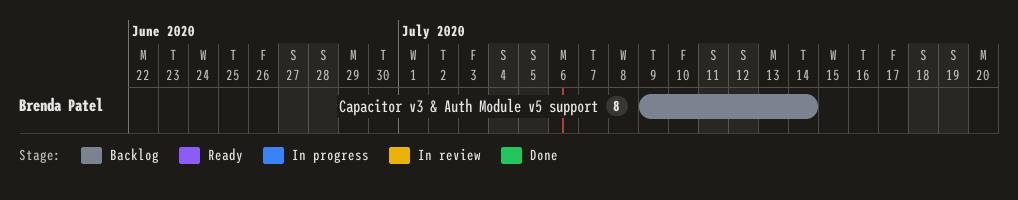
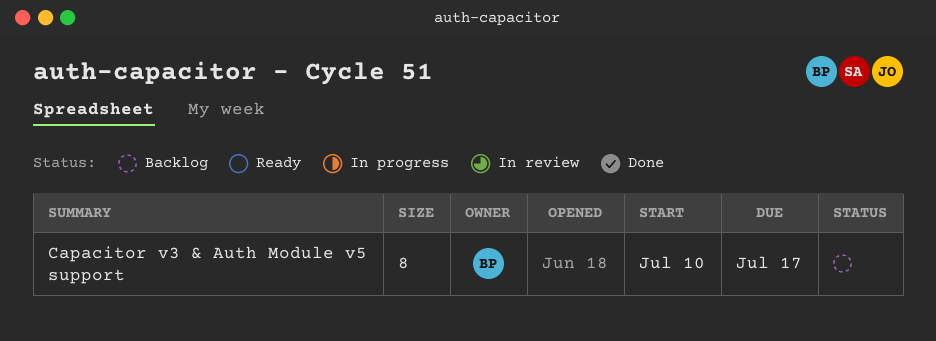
Capacitor v3 & Auth Module v5 support, start: Jul 9 -> Jul 10
Capacitor v3 & Auth Module v5 support, due: Jul 14 -> Jul 17

